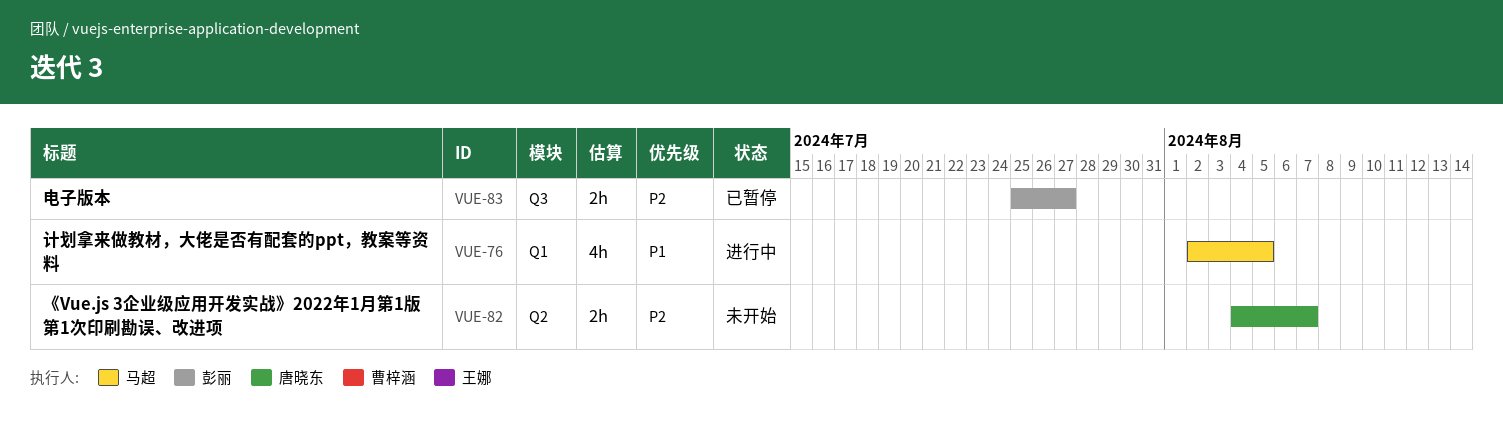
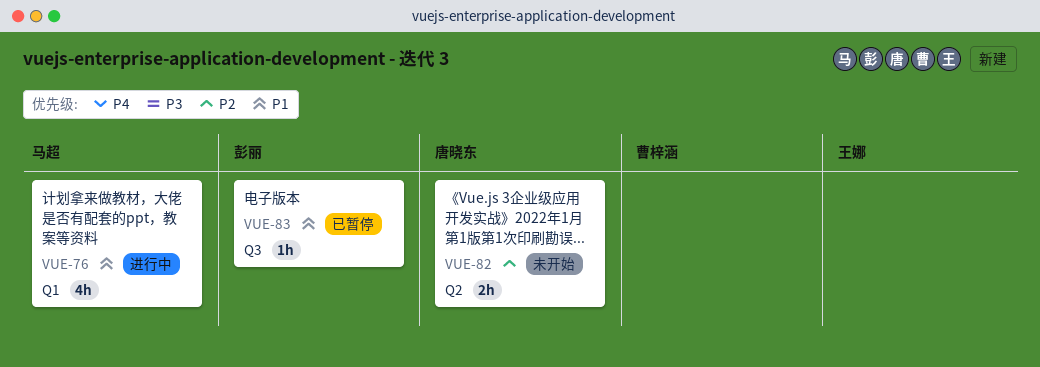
VUE-83, priority: P2 -> P1
VUE-83, estimate: 2h -> 1h

